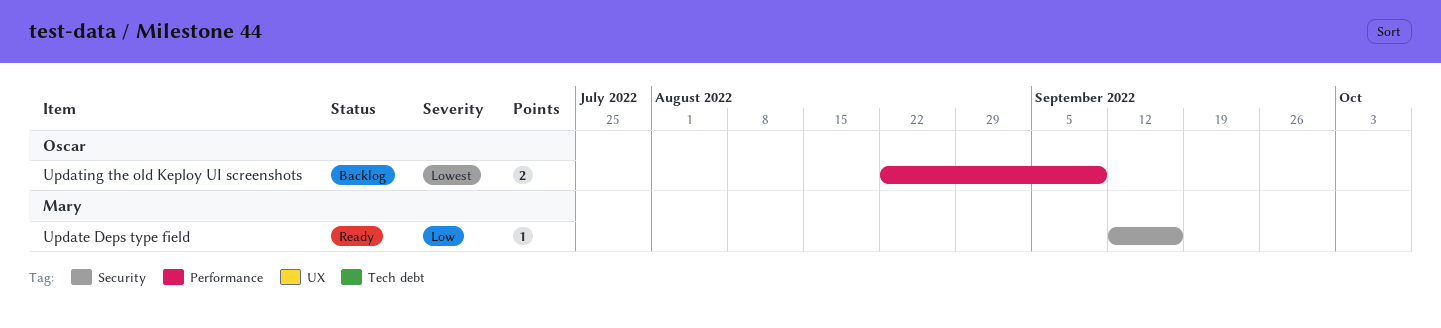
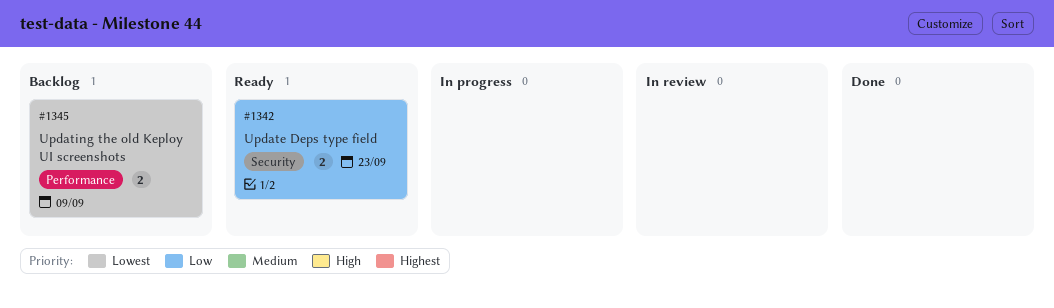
Update Deps type field, estimate: 1 -> 2
Update Deps type field, due: Sep 16 -> Sep 23

